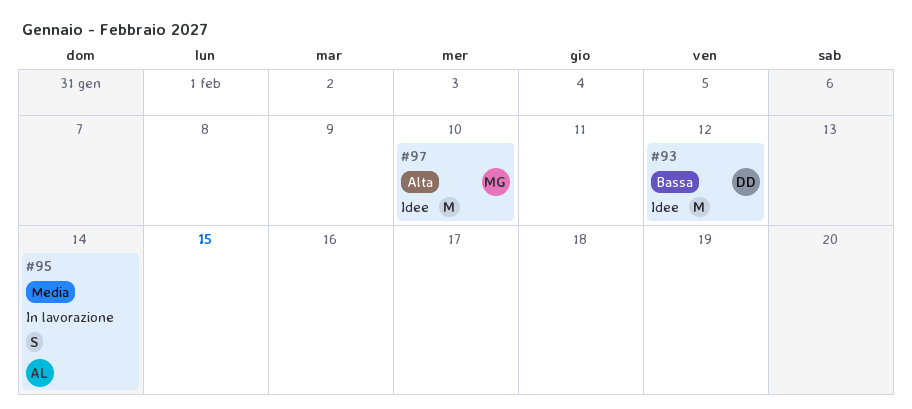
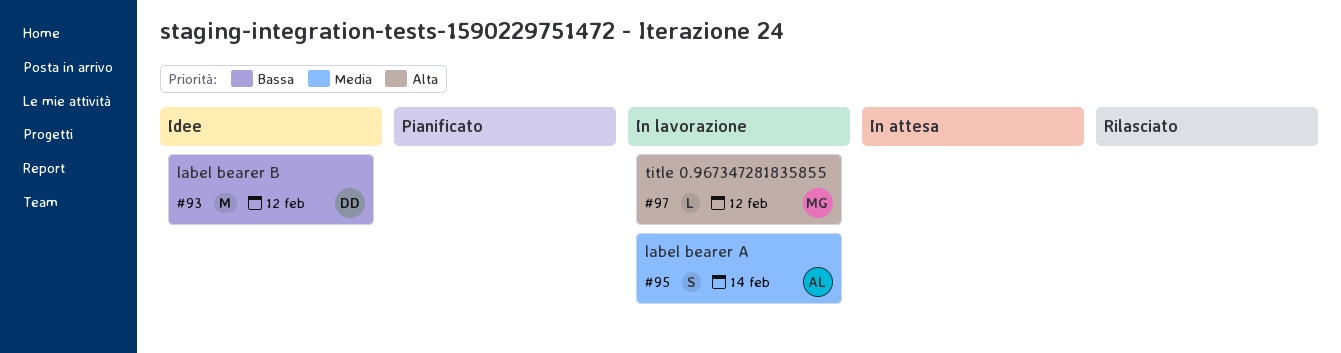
#97, status: Idee -> In lavorazione
#97, estimate: M -> L
#97, due: Feb 10 -> Feb 12

